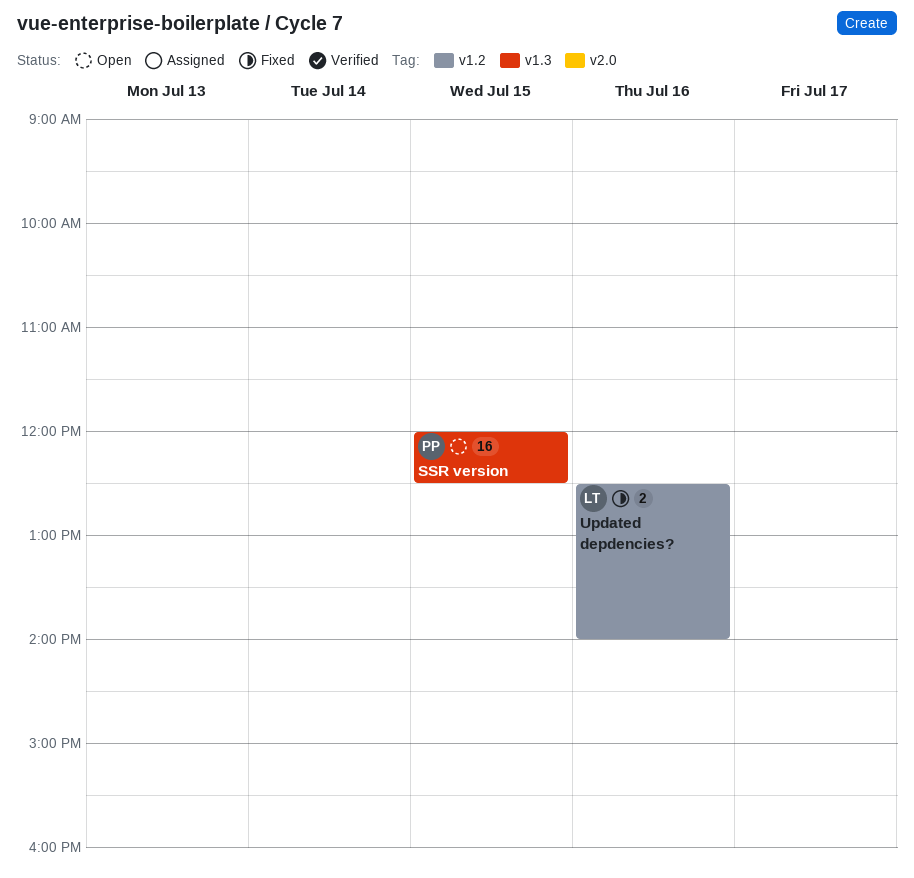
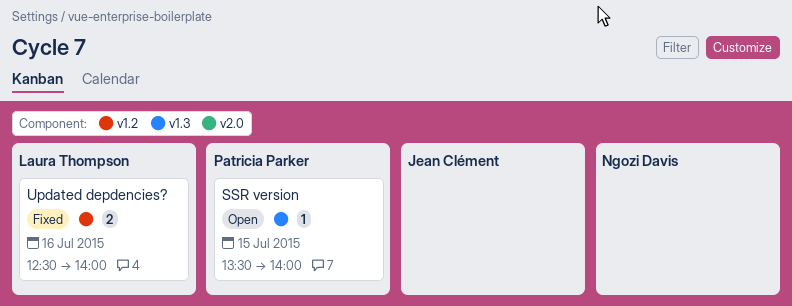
SSR version, estimate: 16 -> 1
SSR version, begins: 12:00 -> 13:30
SSR version, ends: 12:30 -> 14:00

